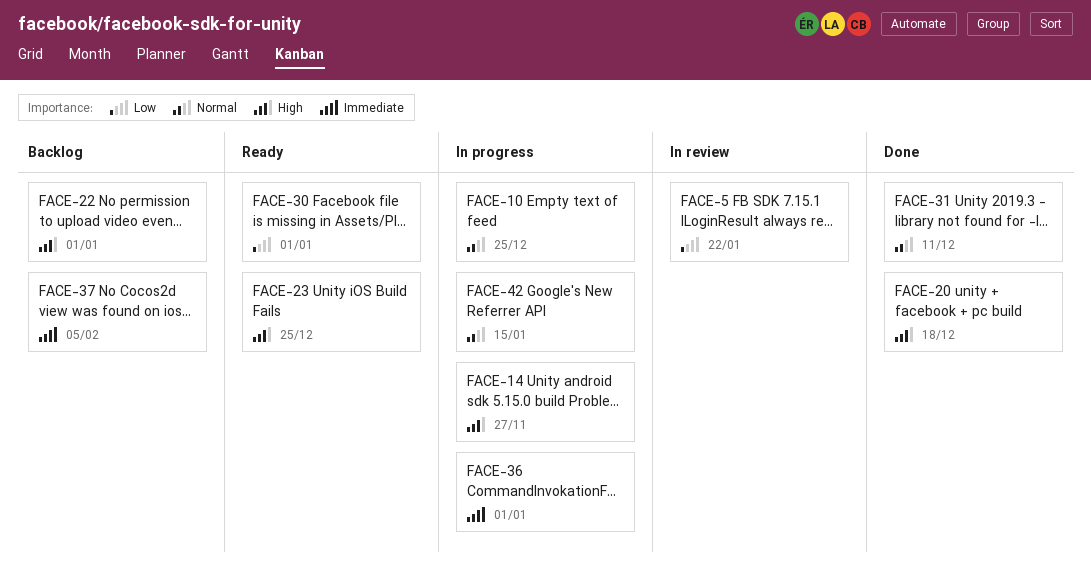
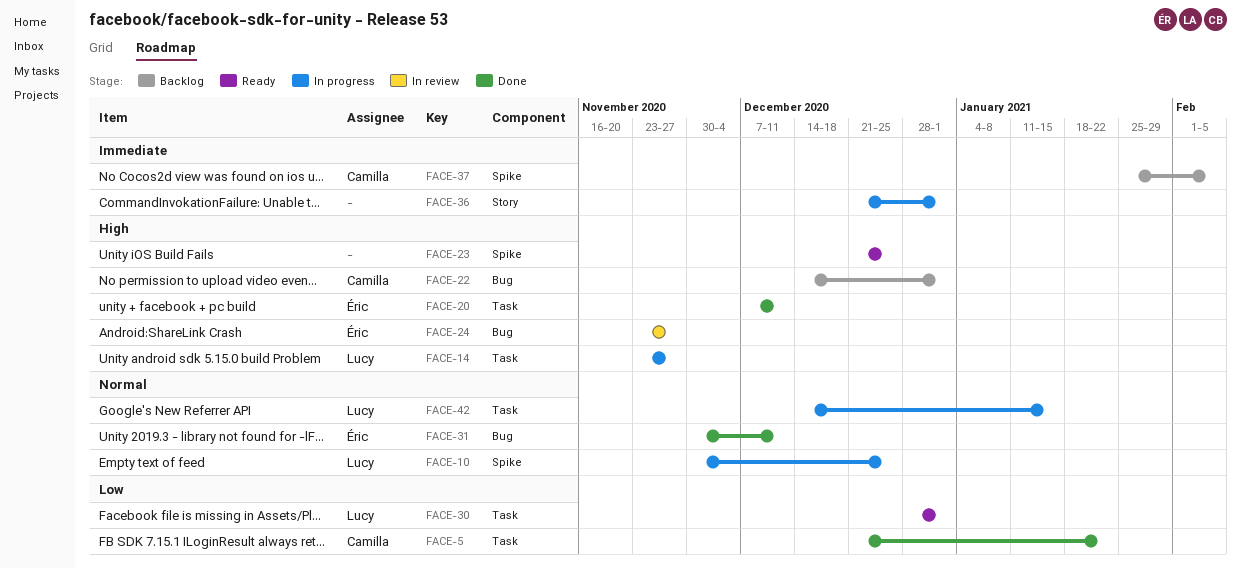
FACE-5, status: In review -> Done
FACE-20, due: Dec 18 -> Dec 11
FACE-24: none -> present

